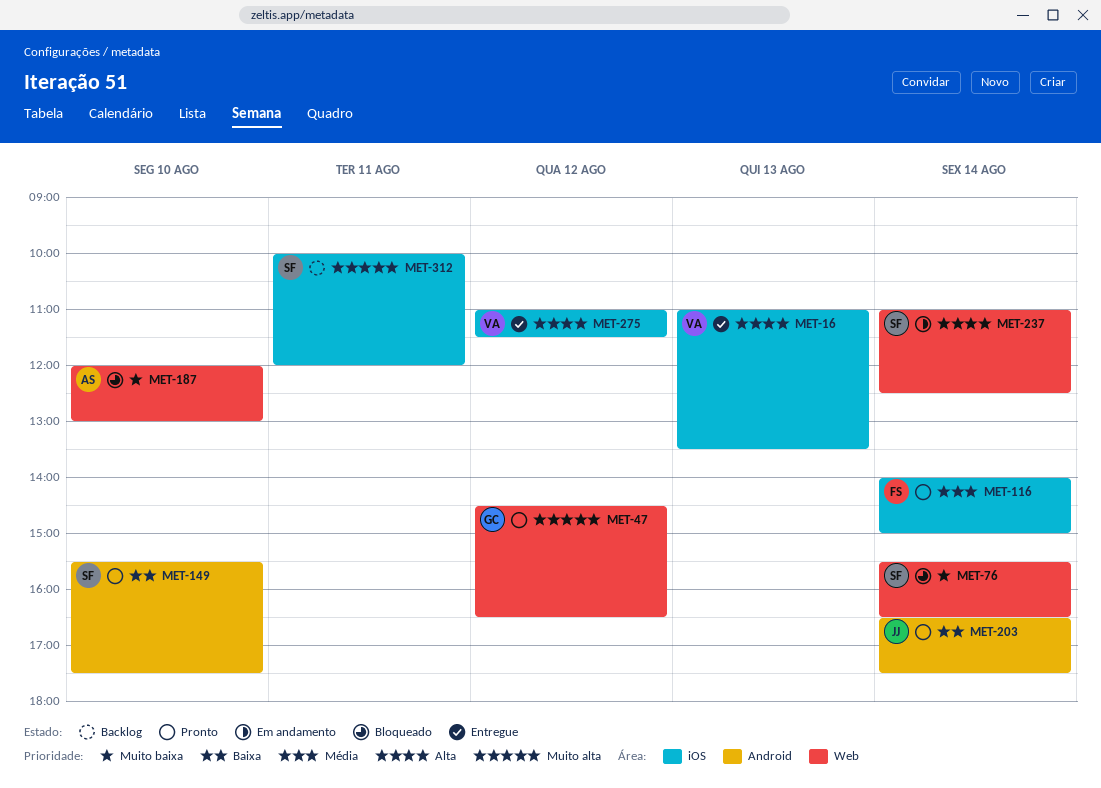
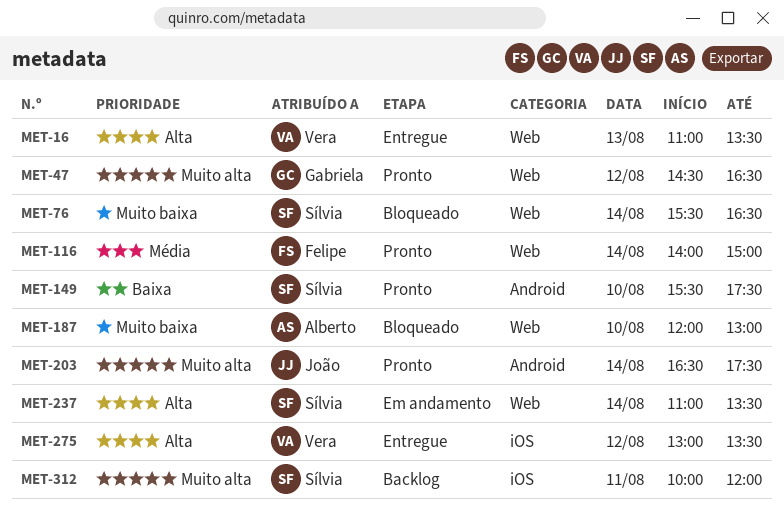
MET-16, label: iOS -> Web
MET-116, label: iOS -> Web
MET-203, priority: Baixa -> Muito alta
MET-237, ends: 12:30 -> 13:30
MET-275, begins: 11:00 -> 13:00
MET-275, ends: 11:30 -> 13:30

